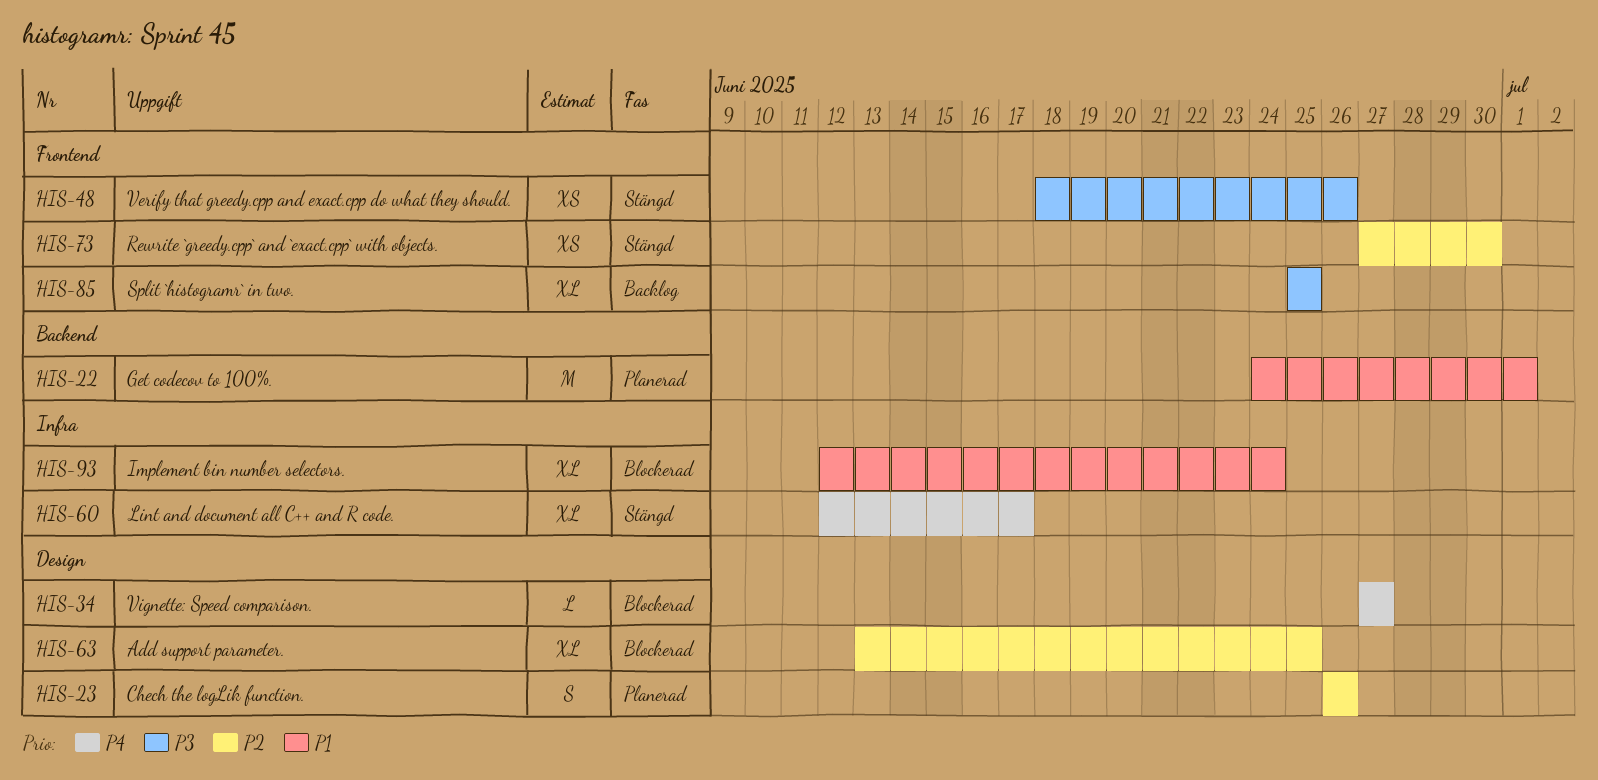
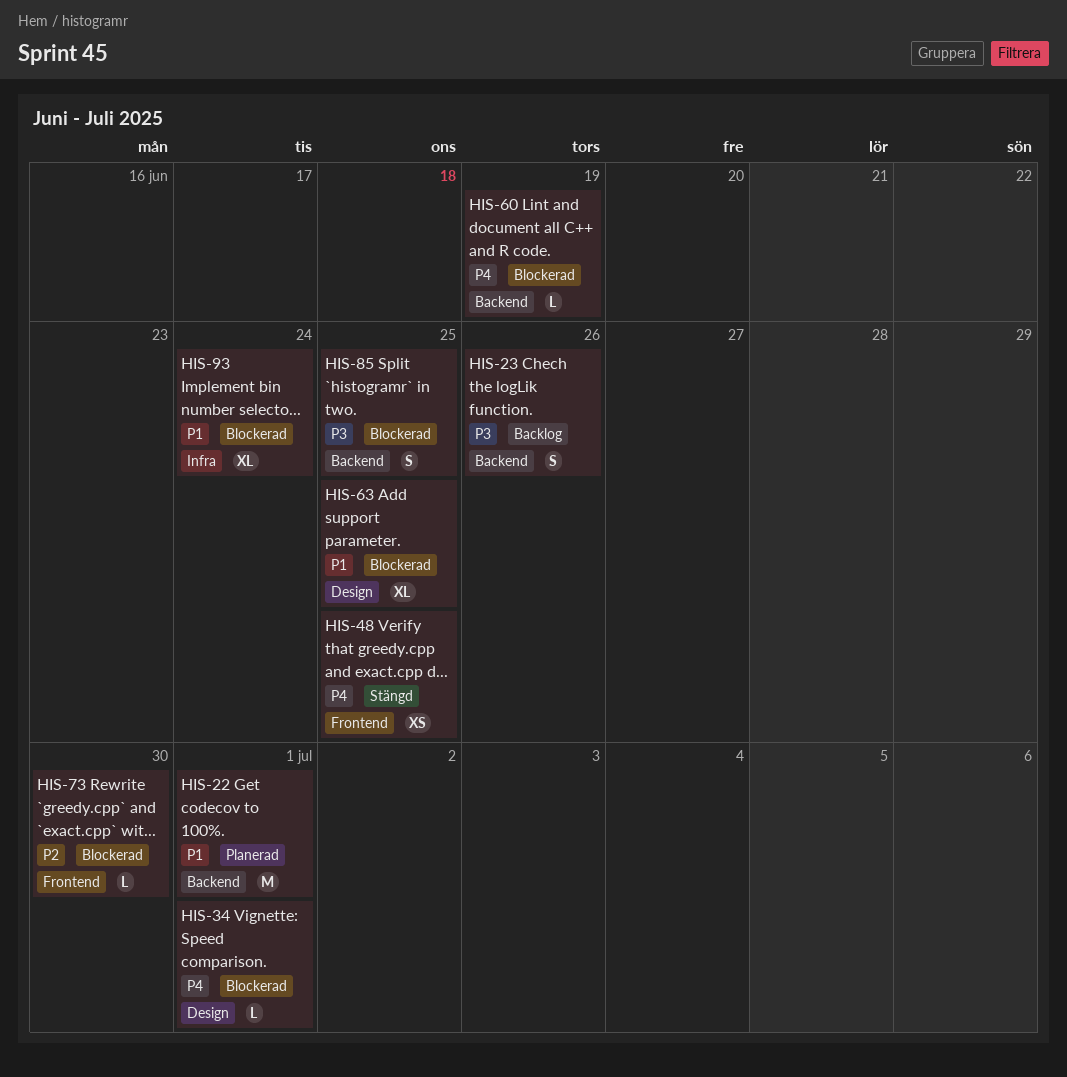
HIS-23, status: Planerad -> Backlog
HIS-23, priority: P2 -> P3
HIS-23, label: Design -> Backend
HIS-34, due: Jun 27 -> Jul 1
HIS-48, priority: P3 -> P4
HIS-48, due: Jun 26 -> Jun 25
HIS-60, status: Stängd -> Blockerad
HIS-60, label: Infra -> Backend
HIS-60, estimate: XL -> L
HIS-60, due: Jun 17 -> Jun 19
HIS-63, priority: P2 -> P1
HIS-73, status: Stängd -> Blockerad
HIS-73, estimate: XS -> L
HIS-85, status: Backlog -> Blockerad
HIS-85, label: Frontend -> Backend
HIS-85, estimate: XL -> S

